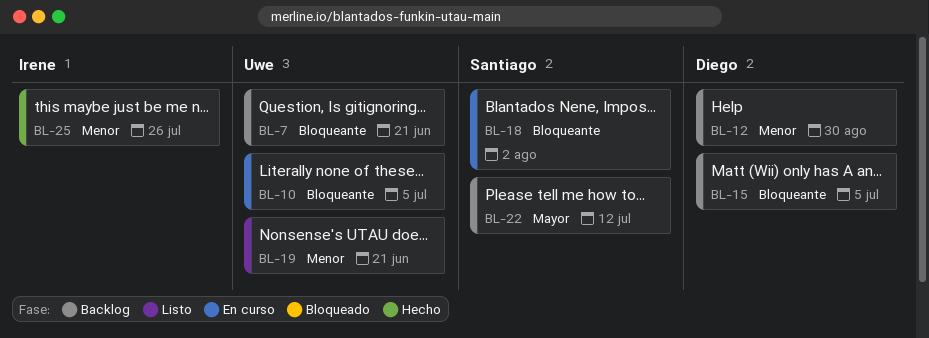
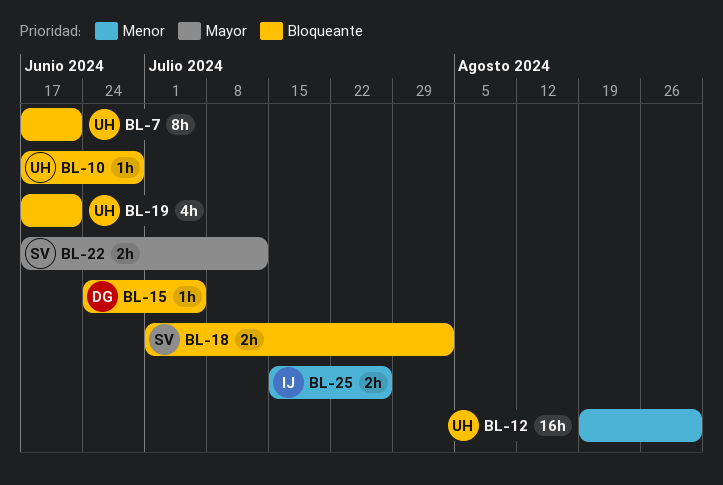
BL-10, due: Jul 5 -> Jun 28
BL-12, owner: Diego -> Uwe
BL-19, priority: Menor -> Bloqueante

